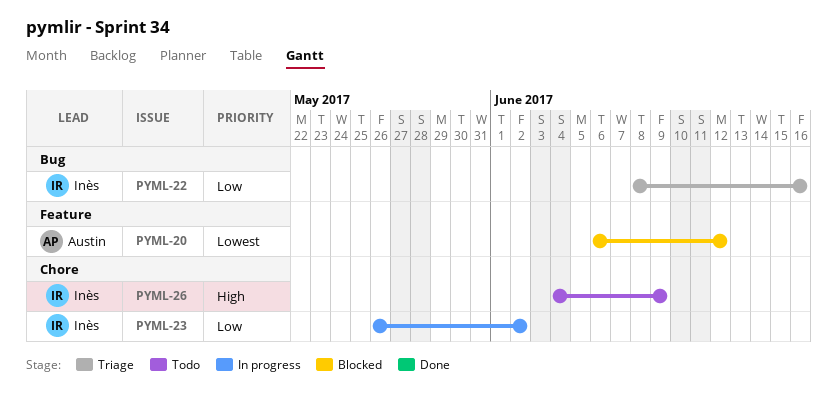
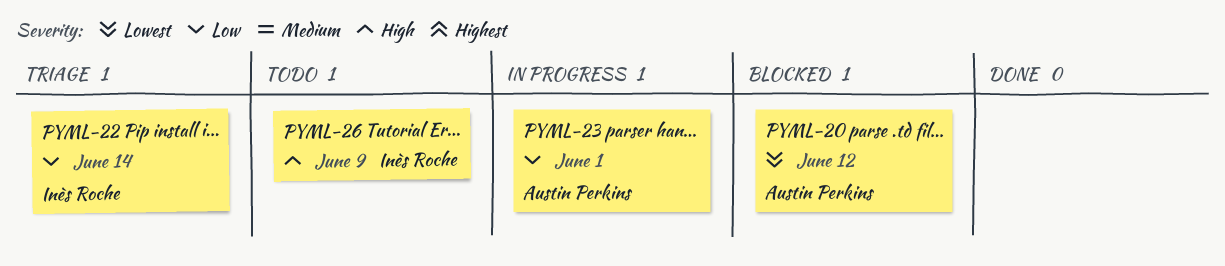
PYML-22, due: Jun 16 -> Jun 14
PYML-23, owner: Inès Roche -> Austin Perkins
PYML-23, due: Jun 2 -> Jun 1

